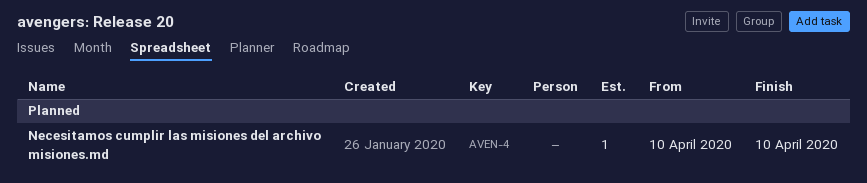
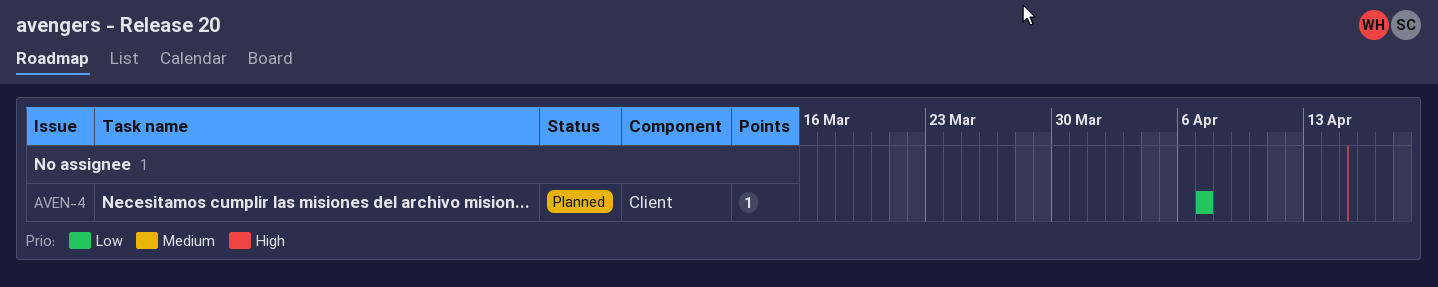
AVEN-4, start: Apr 10 -> Apr 7
AVEN-4, due: Apr 10 -> Apr 7

